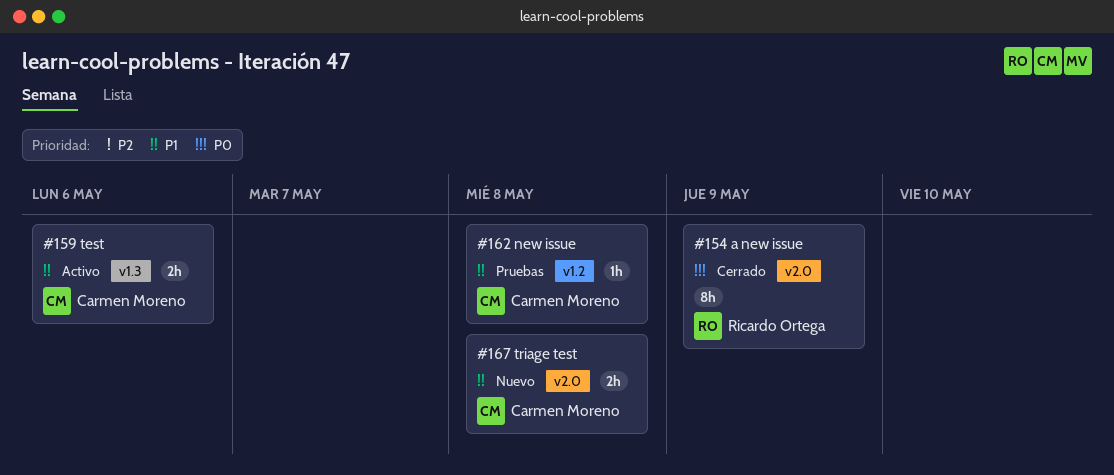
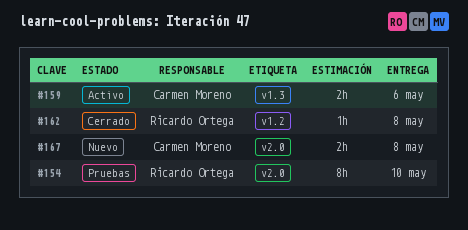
#154, status: Cerrado -> Pruebas
#154, due: May 9 -> May 10
#162, status: Pruebas -> Cerrado
#162, owner: Carmen Moreno -> Ricardo Ortega

